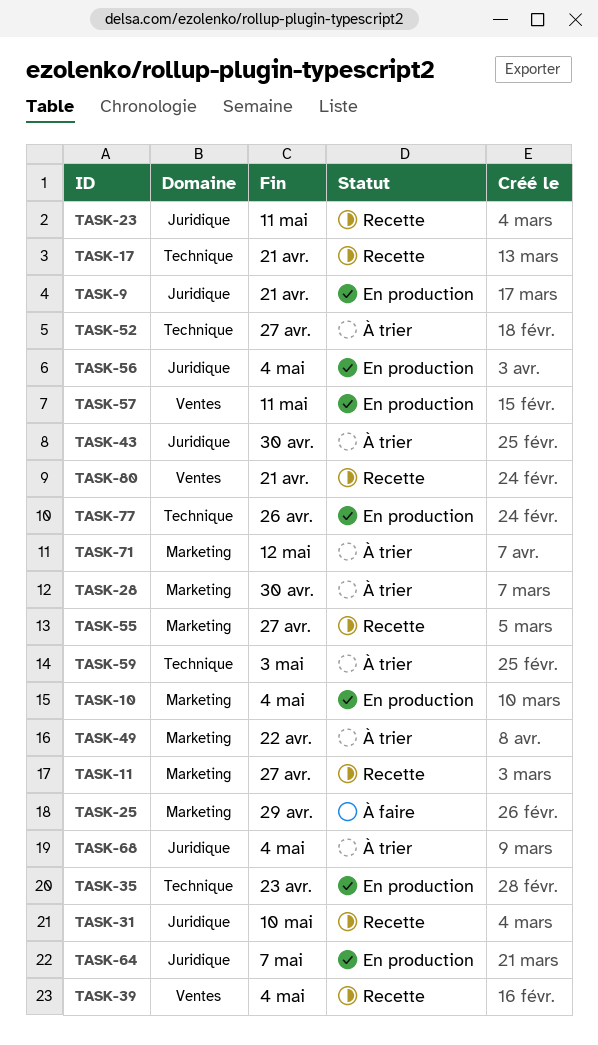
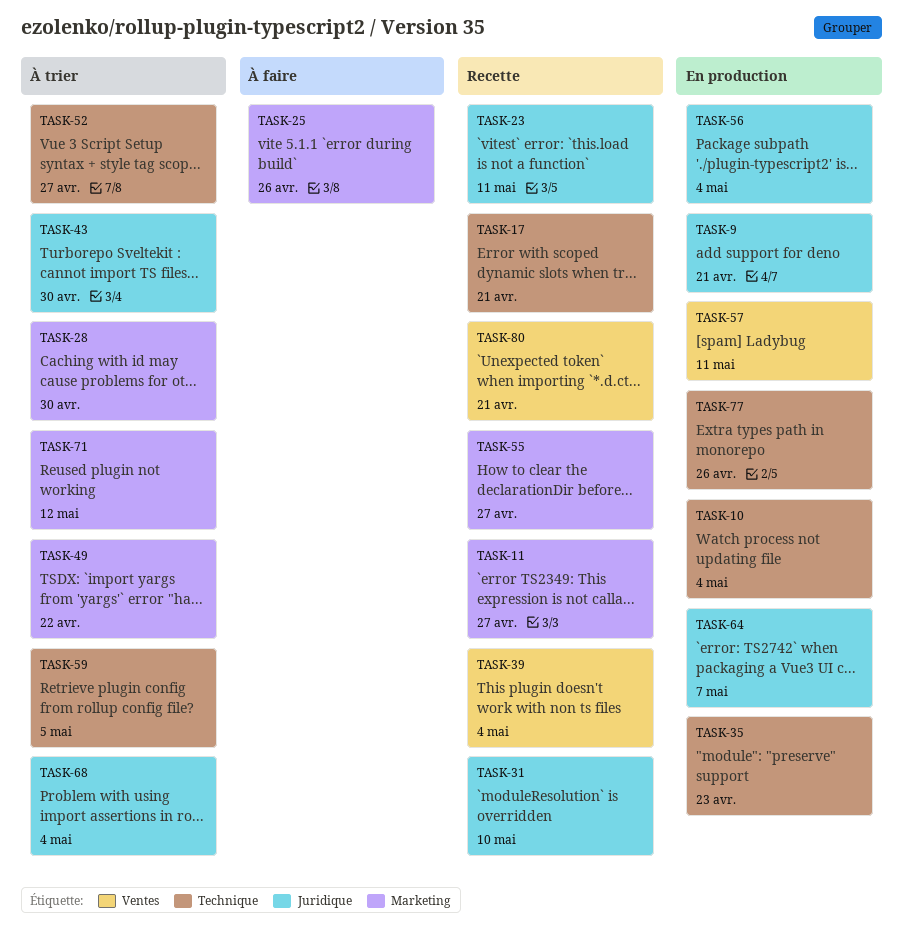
TASK-10, label: Marketing -> Technique
TASK-25, due: Apr 29 -> Apr 26
TASK-59, due: May 3 -> May 5

